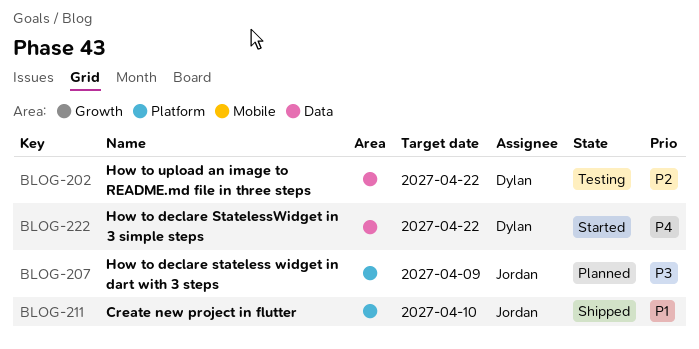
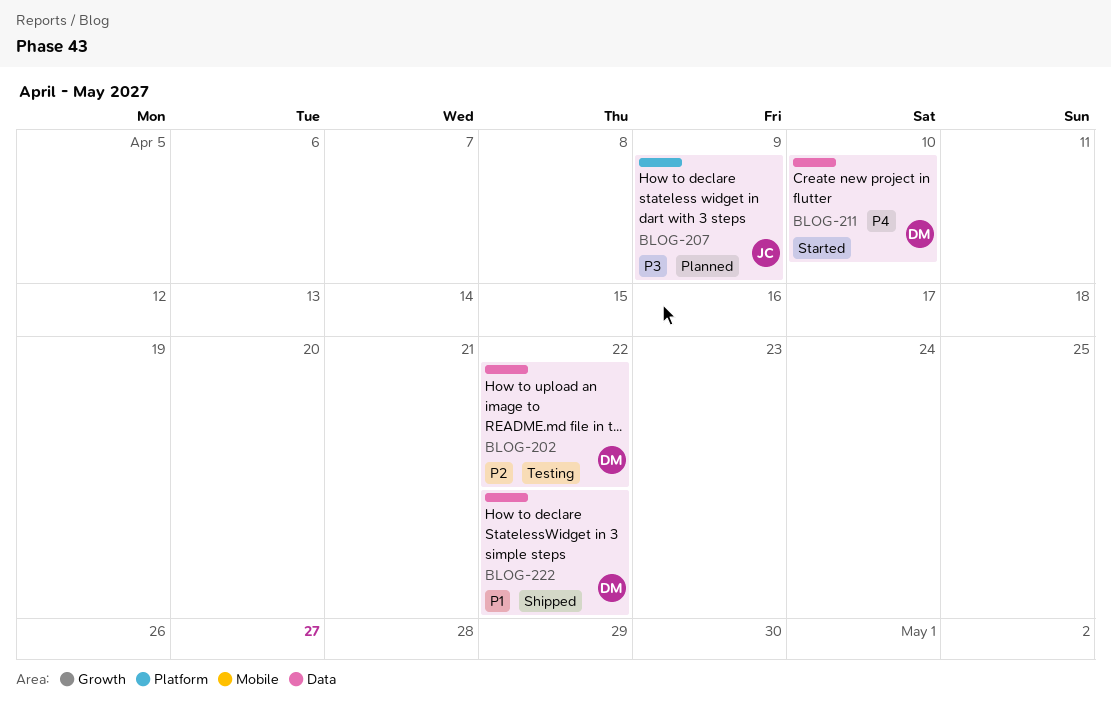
BLOG-211, status: Shipped -> Started
BLOG-211, owner: Jordan -> Dylan
BLOG-211, priority: P1 -> P4
BLOG-211, label: Platform -> Data
BLOG-222, status: Started -> Shipped
BLOG-222, priority: P4 -> P1

